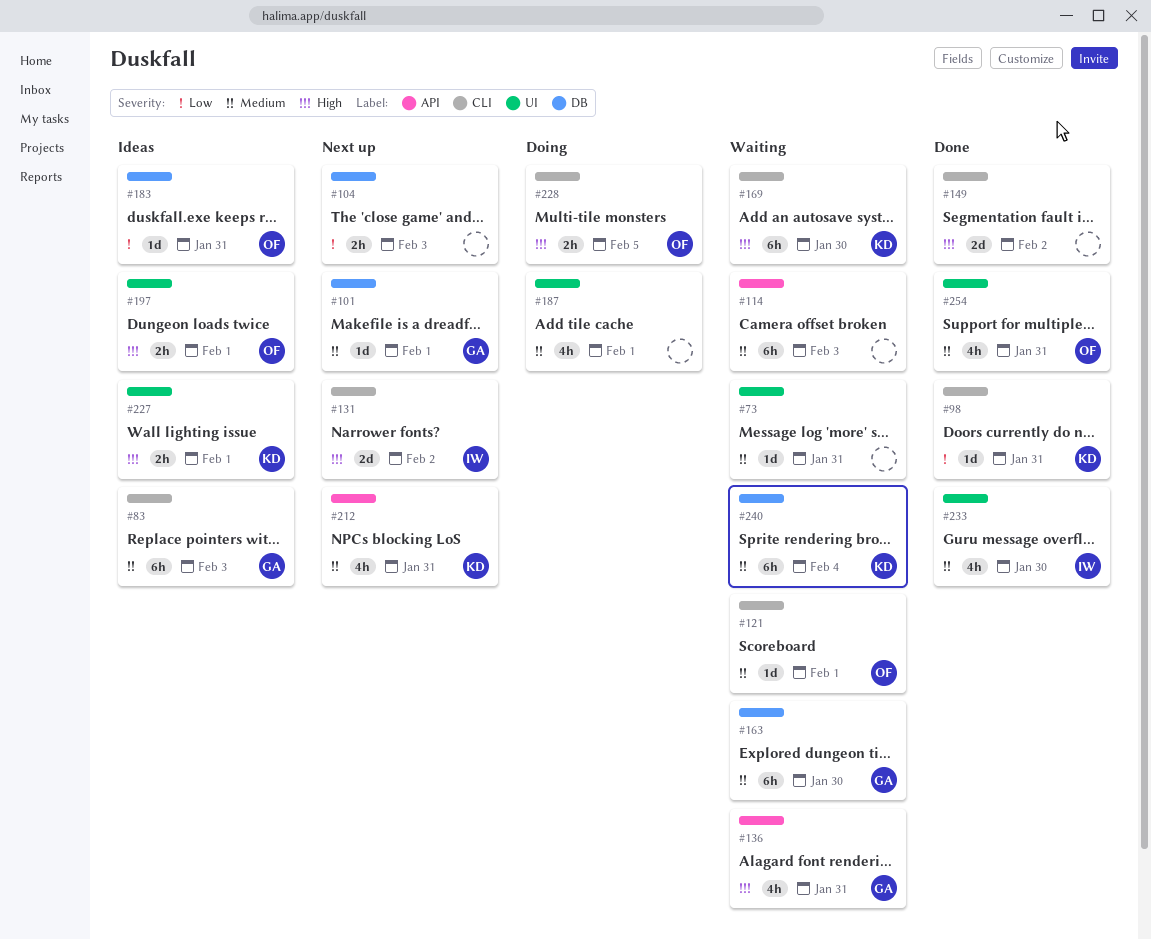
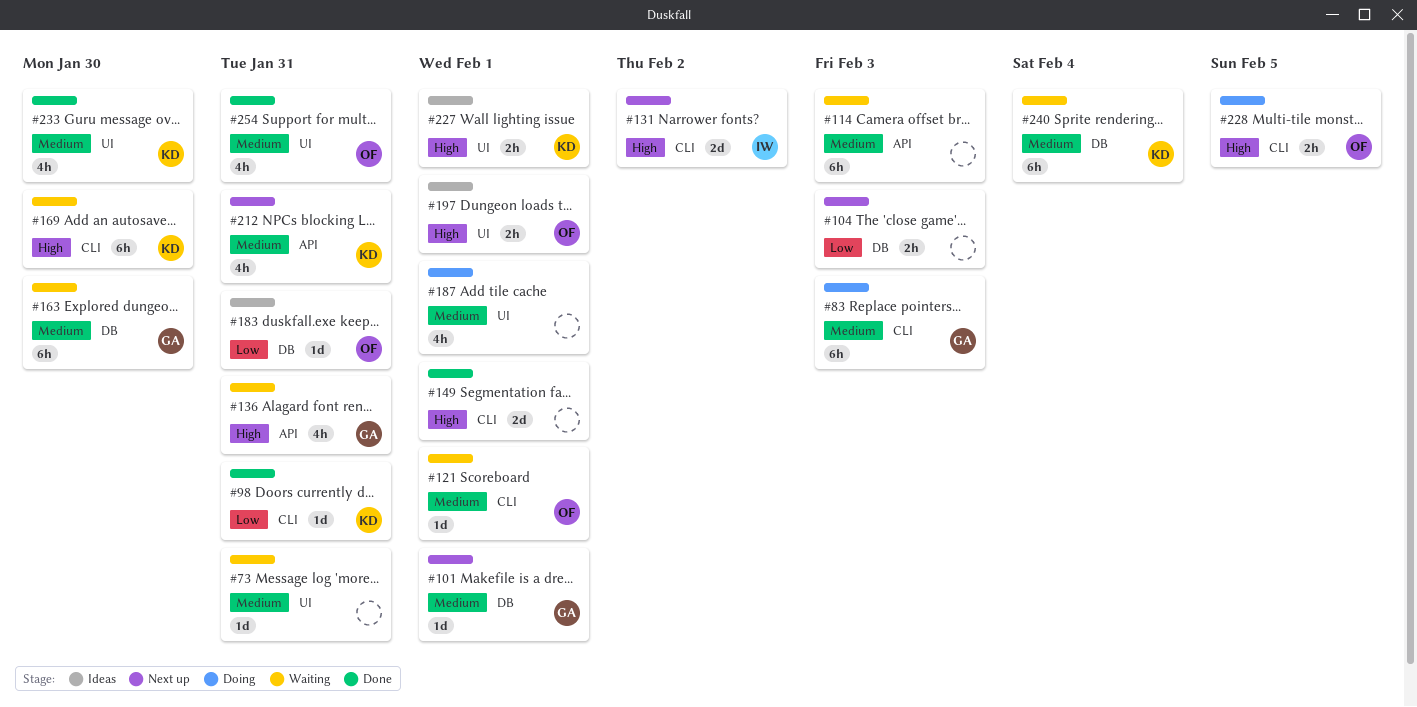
#83, status: Ideas -> Doing
#149, due: Feb 2 -> Feb 1
#233, owner: IW -> KD

